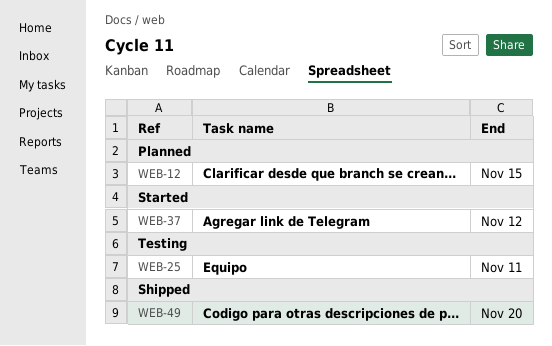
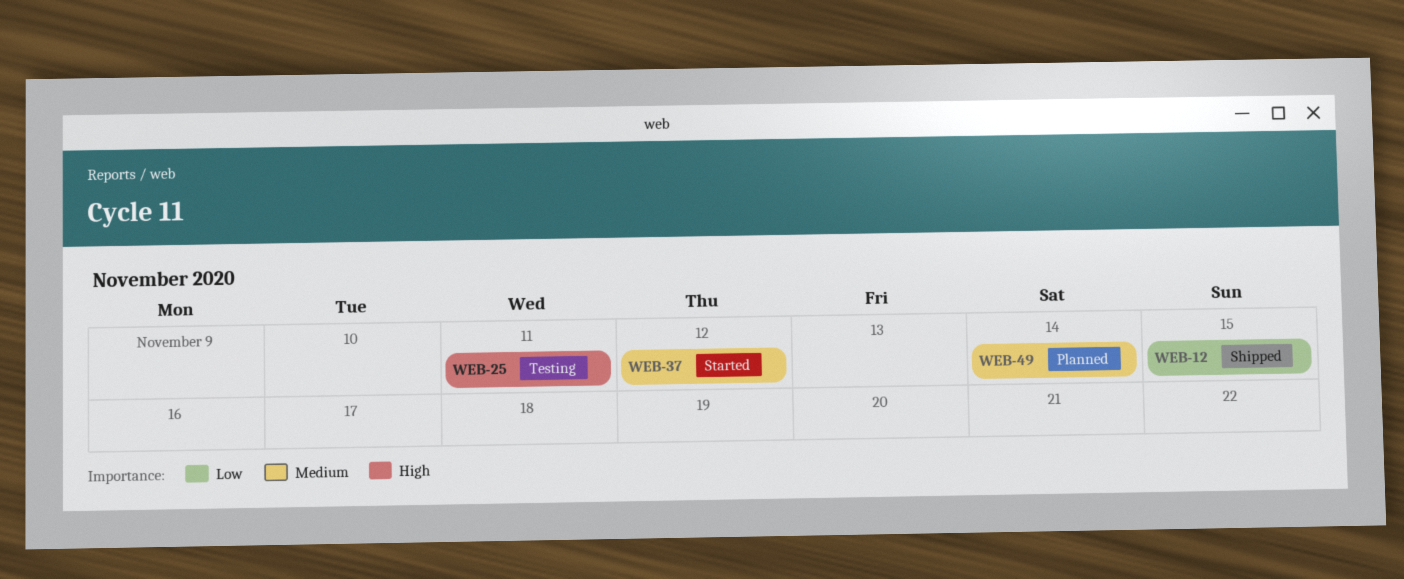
WEB-12, status: Planned -> Shipped
WEB-49, status: Shipped -> Planned
WEB-49, due: Nov 20 -> Nov 14

